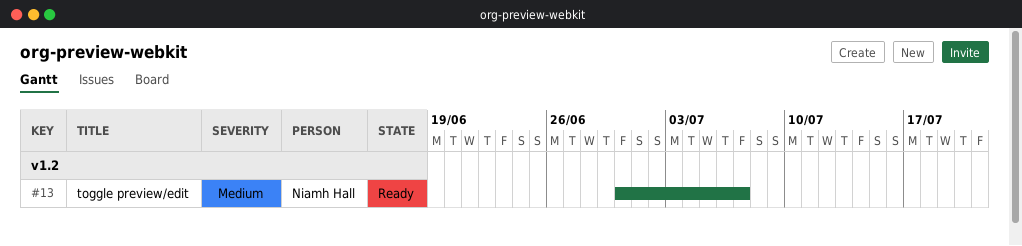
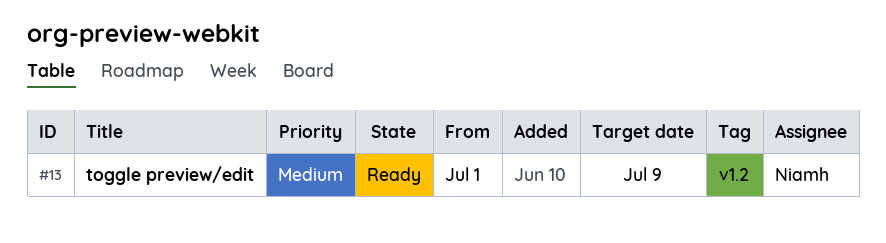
#13, start: Jun 30 -> Jul 1
#13, due: Jul 7 -> Jul 9

